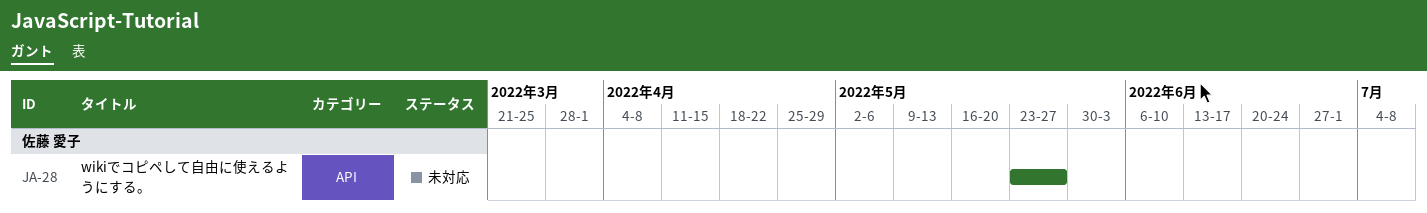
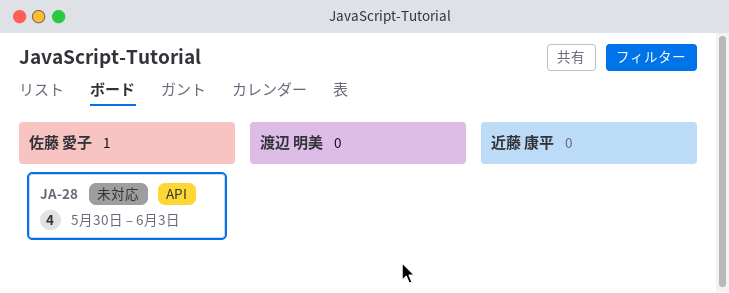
JA-28, start: May 23 -> May 30
JA-28, due: May 27 -> Jun 3

